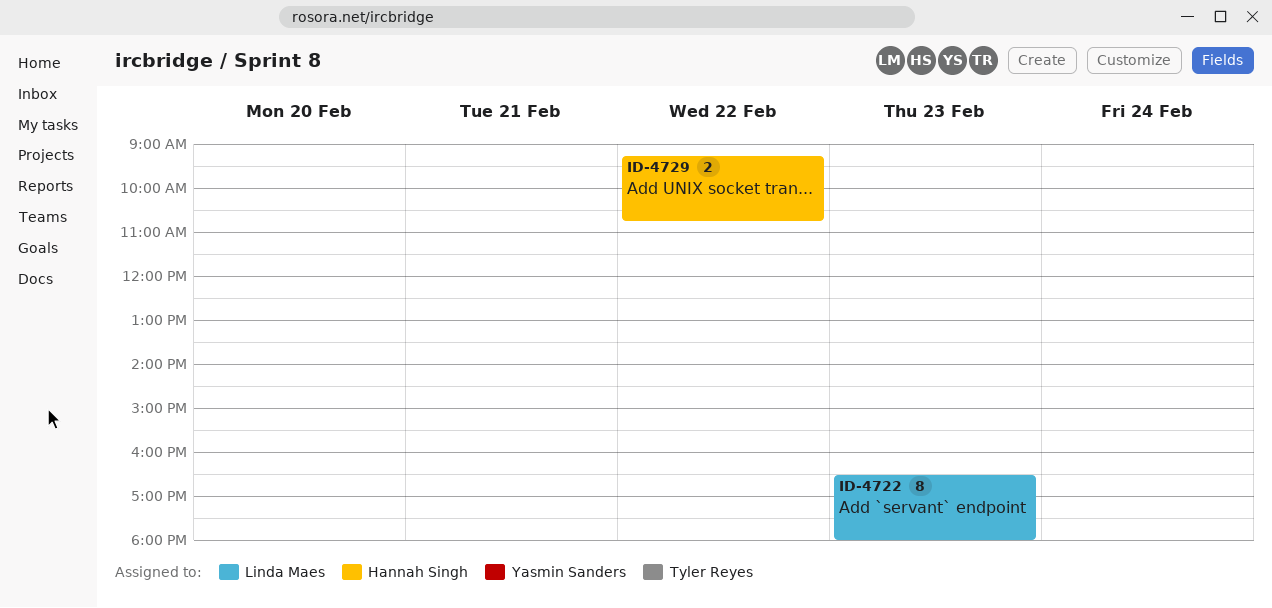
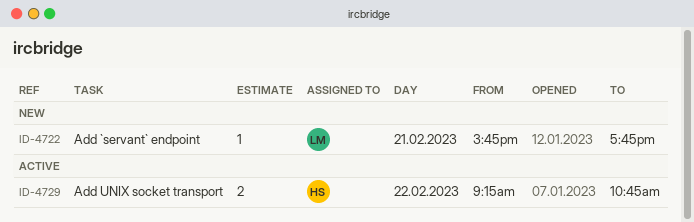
ID-4722, estimate: 8 -> 1
ID-4722, day: Feb 23 -> Feb 21
ID-4722, begins: 16:30 -> 15:45
ID-4722, ends: 18:00 -> 17:45

